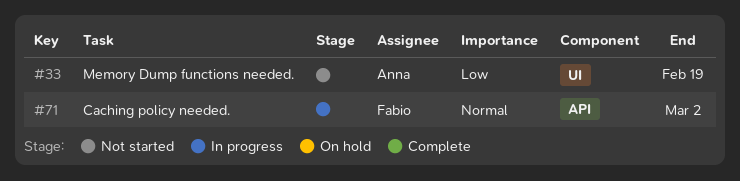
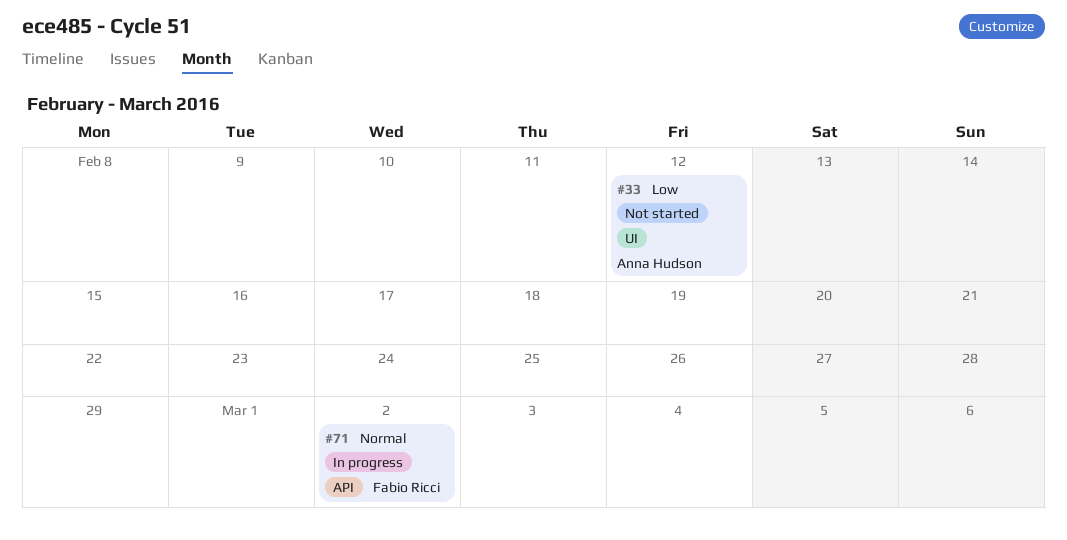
#33, due: Feb 19 -> Feb 12

